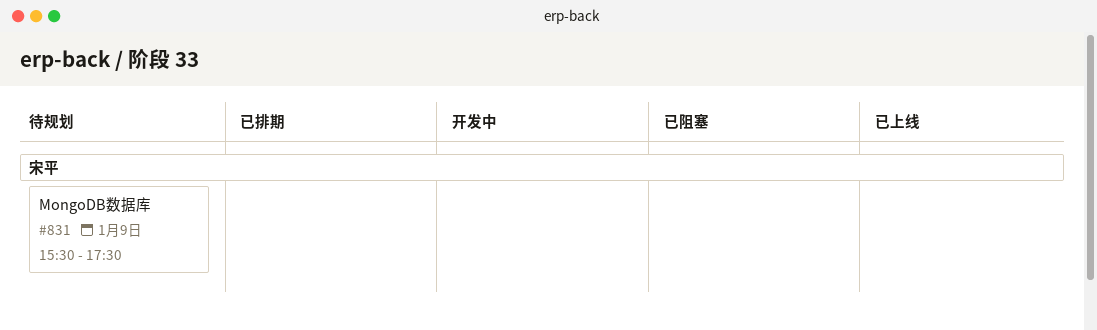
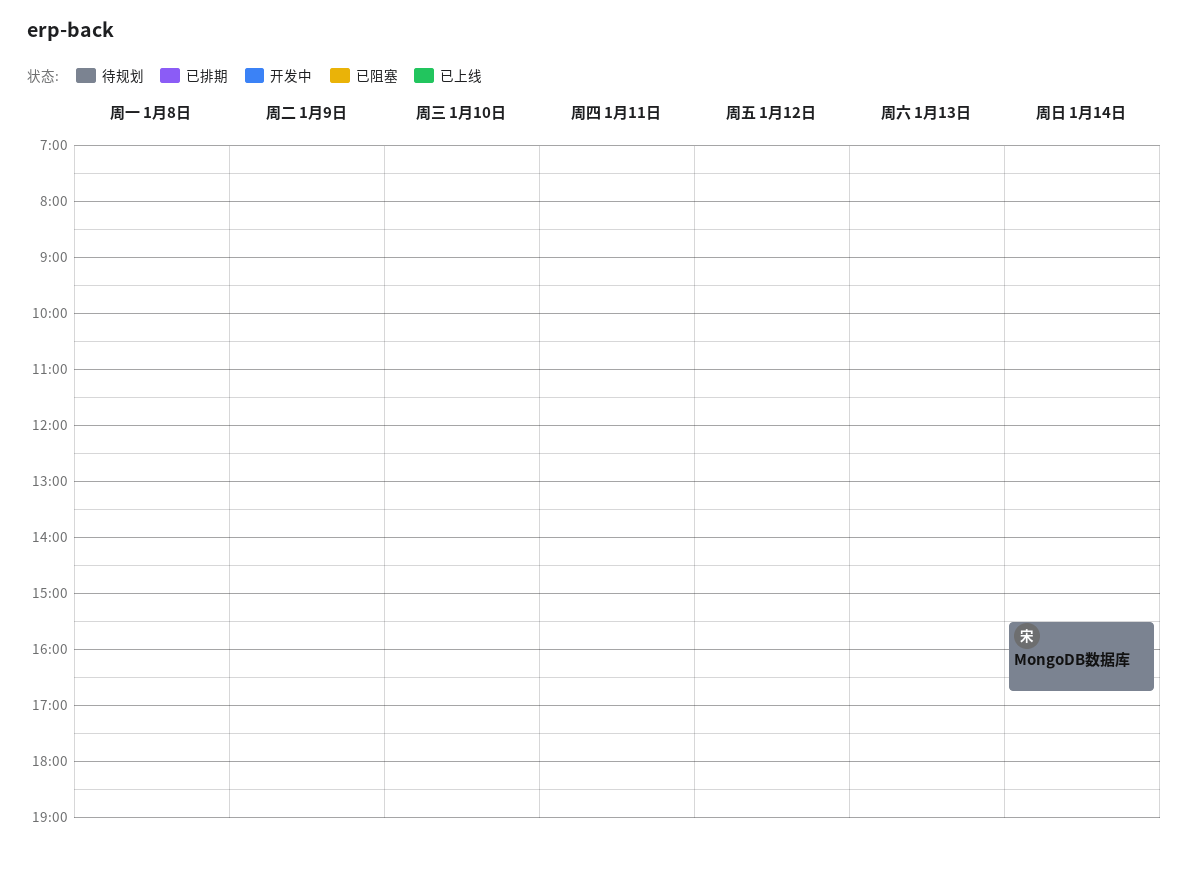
MongoDB数据库, day: Jan 9 -> Jan 14
MongoDB数据库, ends: 17:30 -> 16:45

